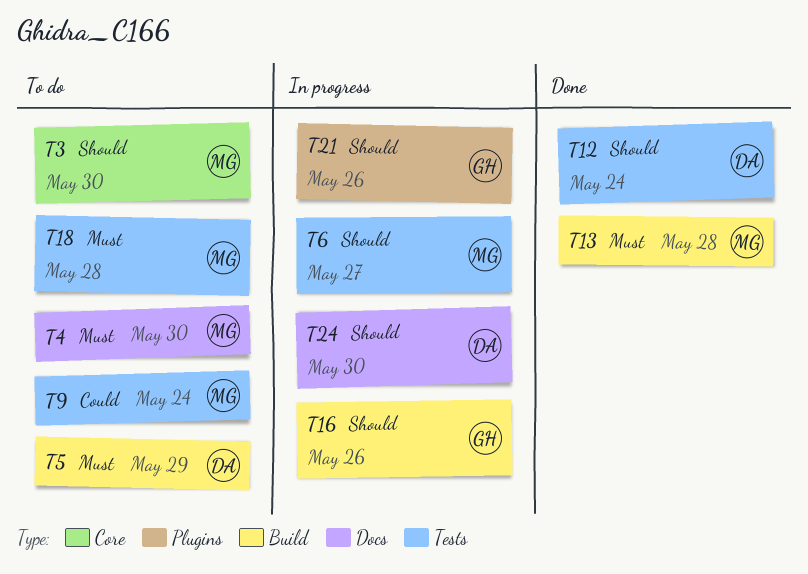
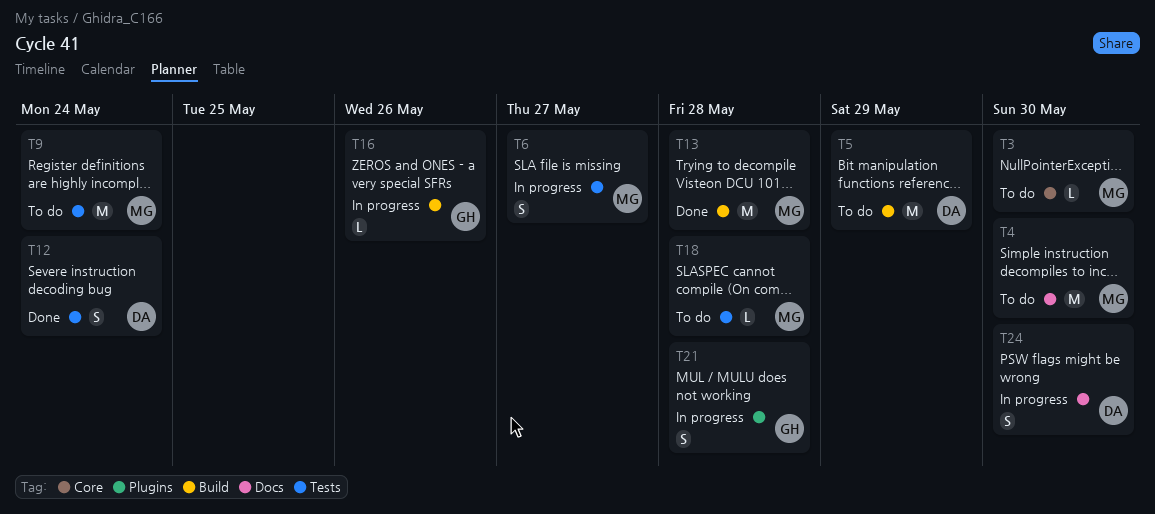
T21, due: May 26 -> May 28

